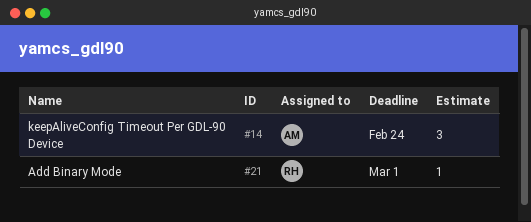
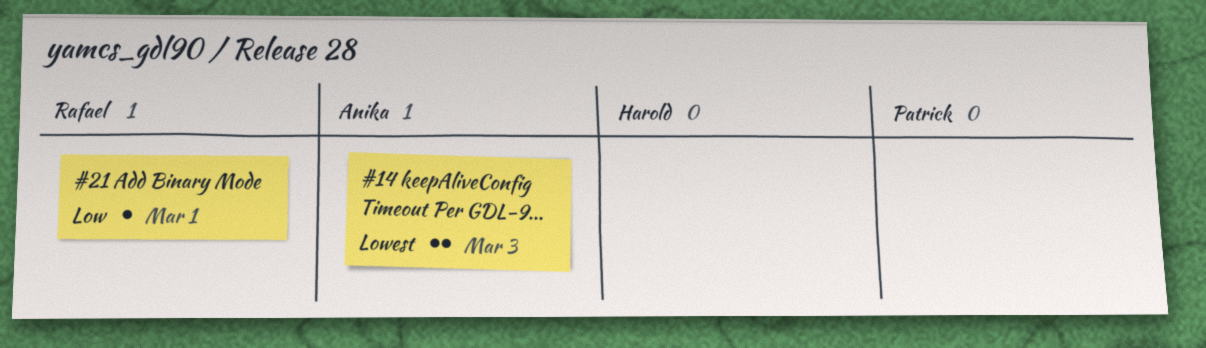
#14, estimate: 3 -> 2
#14, due: Feb 24 -> Mar 3

